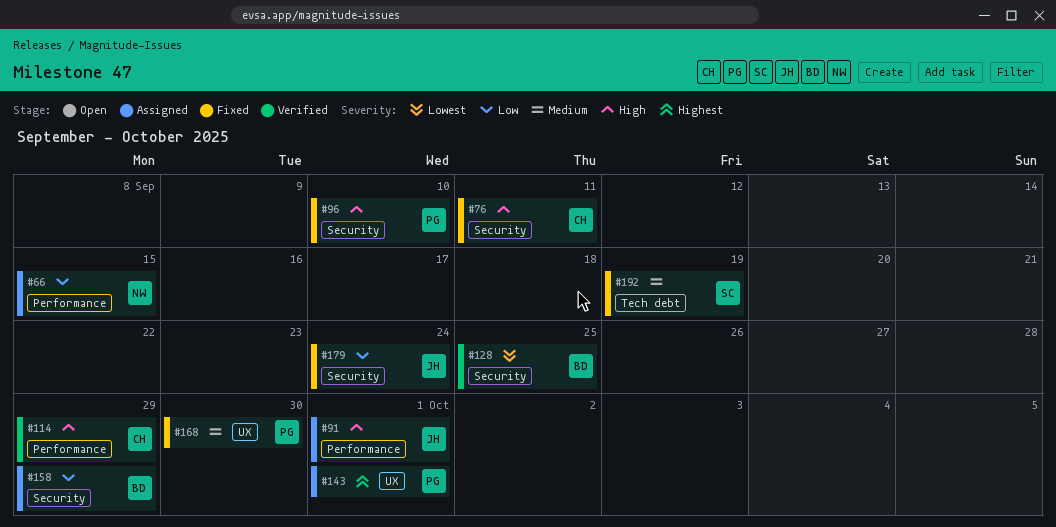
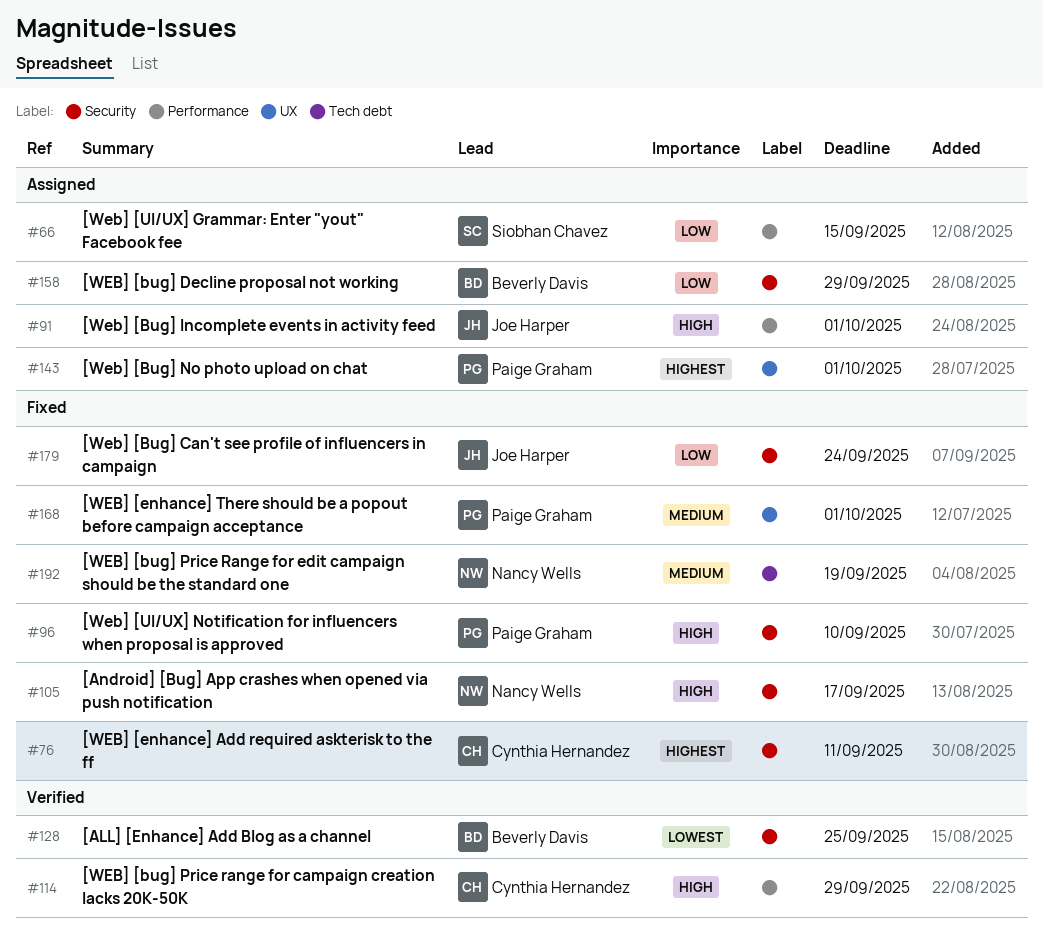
#66, owner: Nancy Wells -> Siobhan Chavez
#76, priority: High -> Highest
#105: none -> present
#168, due: Sep 30 -> Oct 1
#192, owner: Siobhan Chavez -> Nancy Wells

